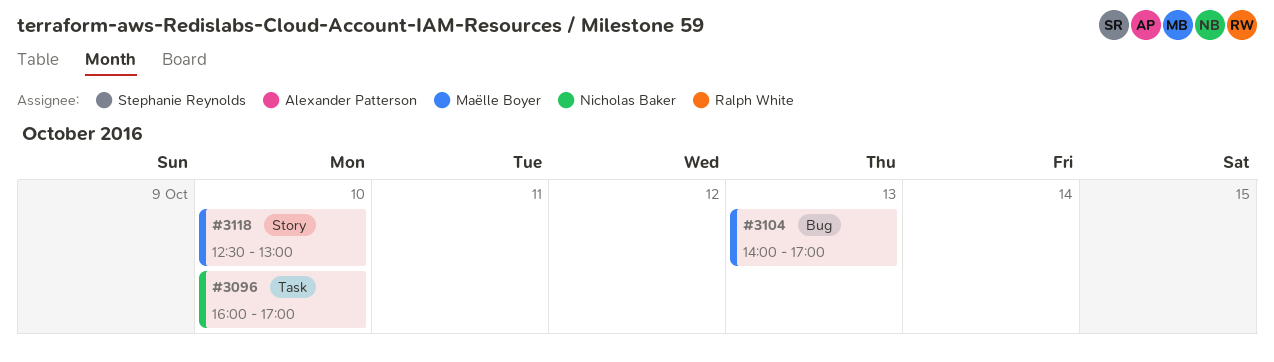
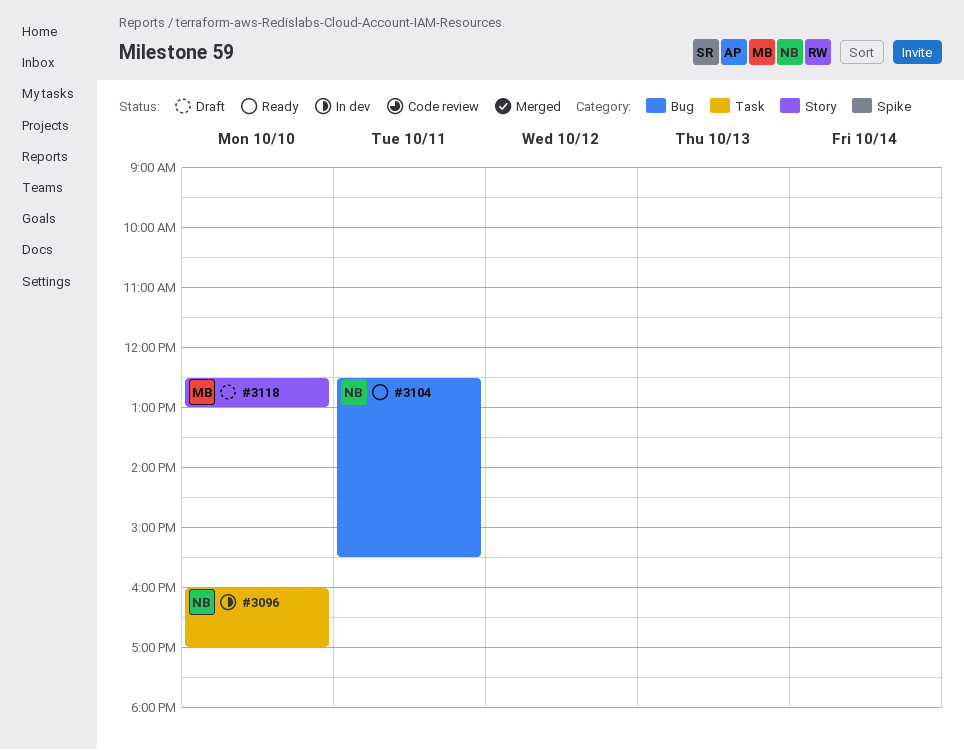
#3104, owner: Maëlle Boyer -> Nicholas Baker
#3104, day: Oct 13 -> Oct 11
#3104, begins: 14:00 -> 12:30
#3104, ends: 17:00 -> 15:30

